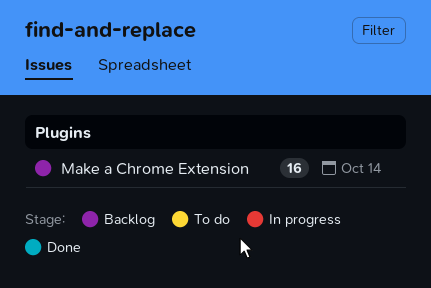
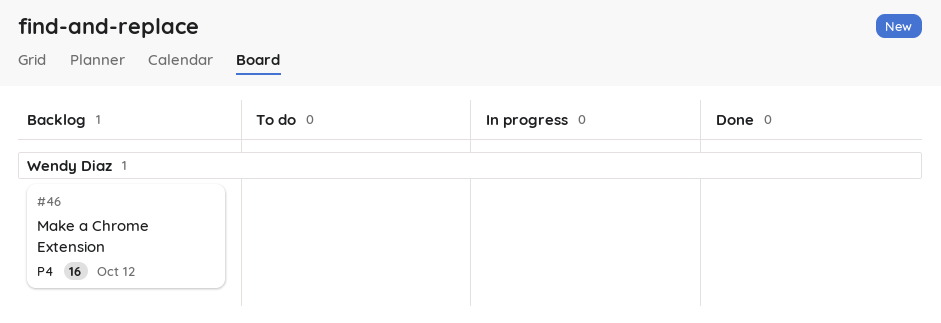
Make a Chrome Extension, due: Oct 14 -> Oct 12

